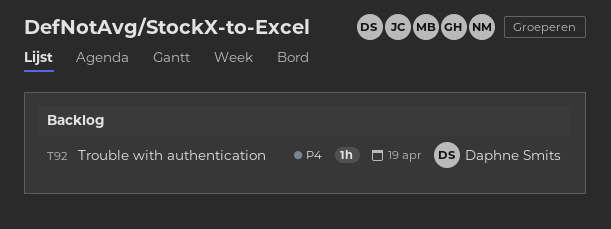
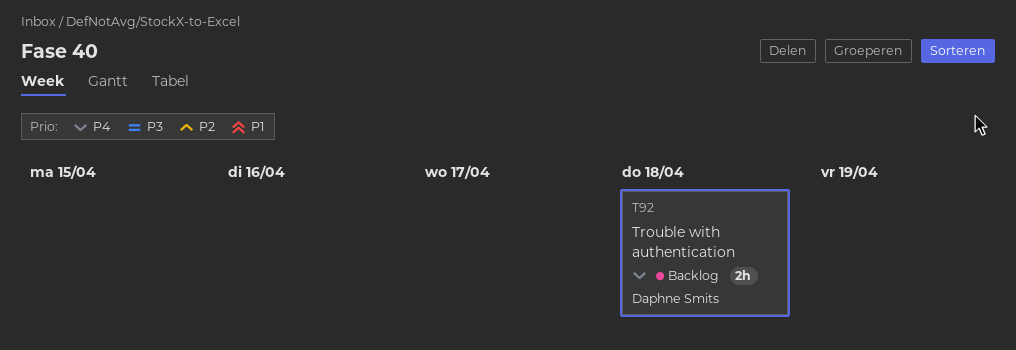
T92, estimate: 1h -> 2h
T92, due: Apr 19 -> Apr 18

